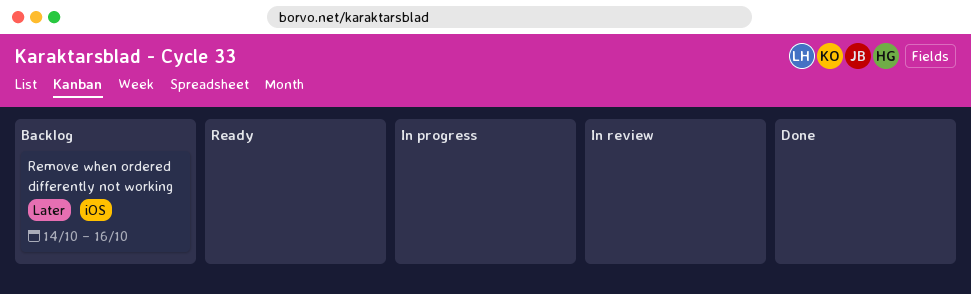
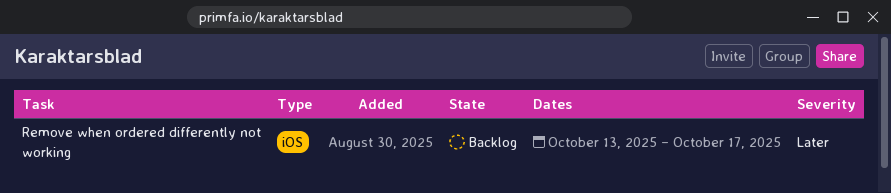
Remove when ordered differently not working, start: Oct 14 -> Oct 13
Remove when ordered differently not working, due: Oct 16 -> Oct 17

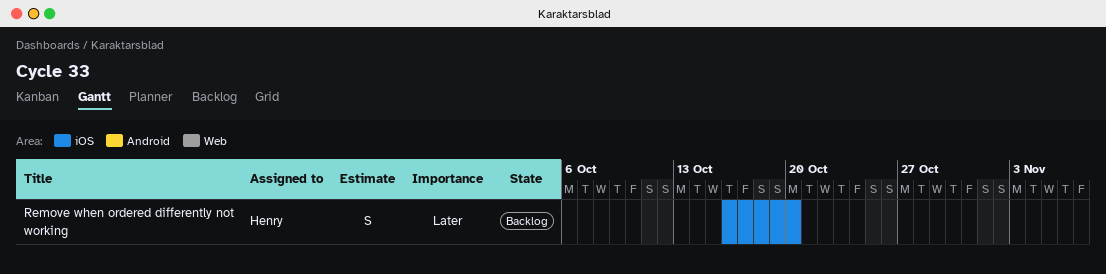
Remove when ordered differently not working, start: Oct 13 -> Oct 16
Remove when ordered differently not working, due: Oct 17 -> Oct 20

